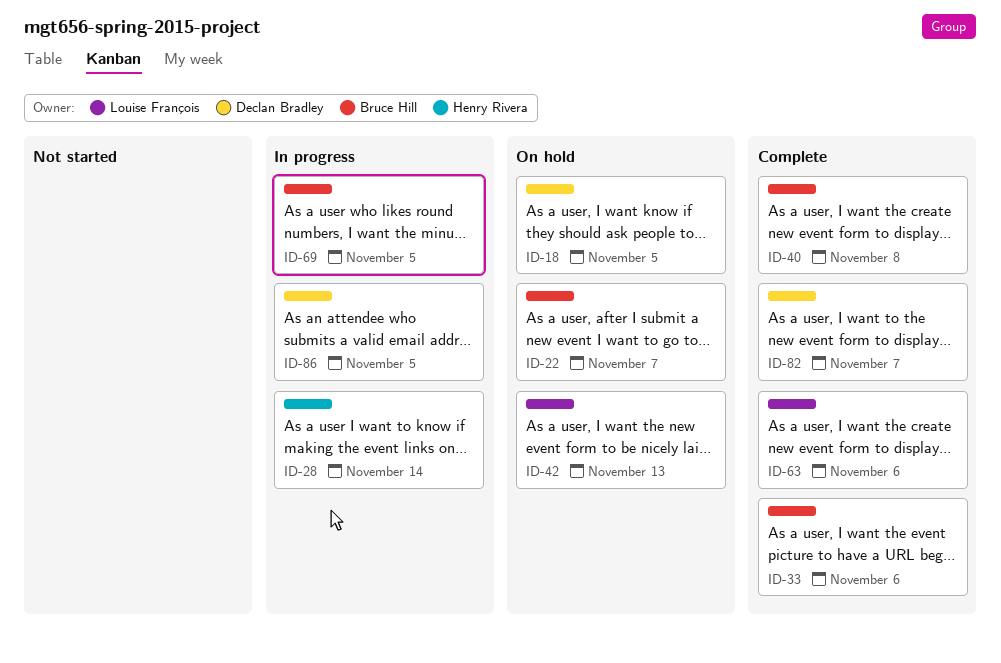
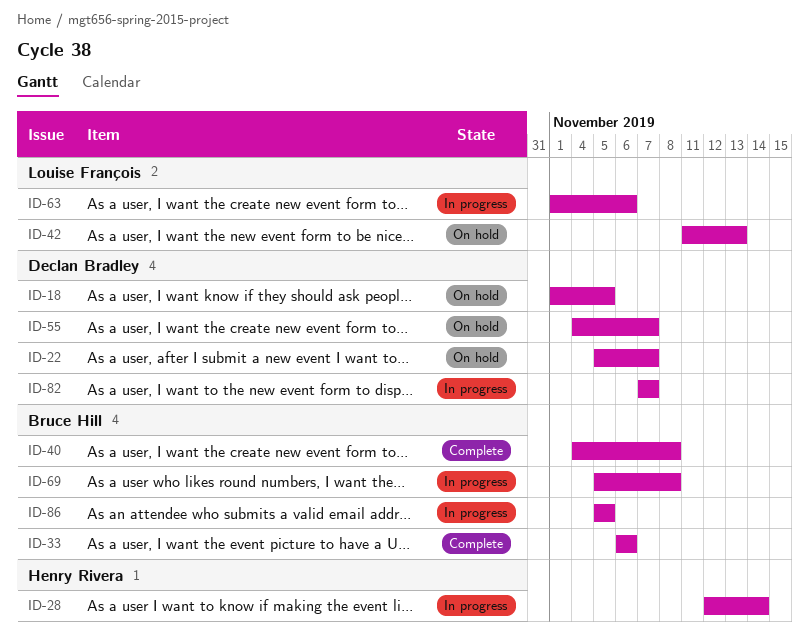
ID-22, owner: Bruce Hill -> Declan Bradley
ID-55: none -> present
ID-63, status: Complete -> In progress
ID-69, due: Nov 5 -> Nov 8
ID-82, status: Complete -> In progress
ID-86, owner: Declan Bradley -> Bruce Hill

